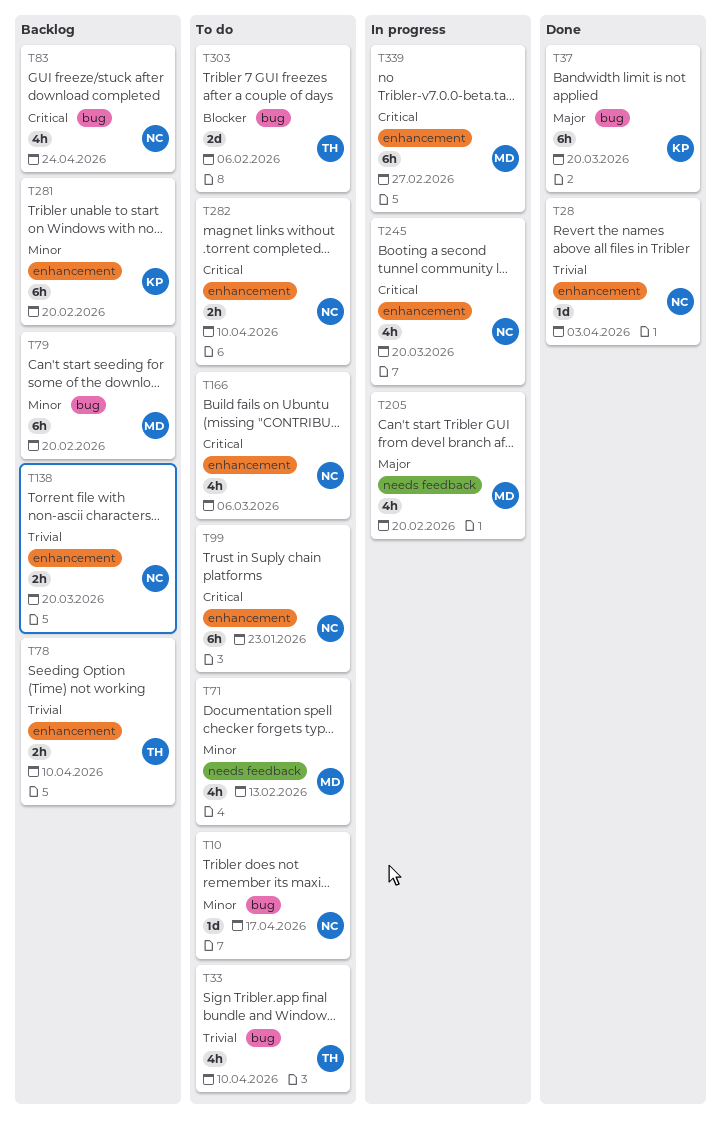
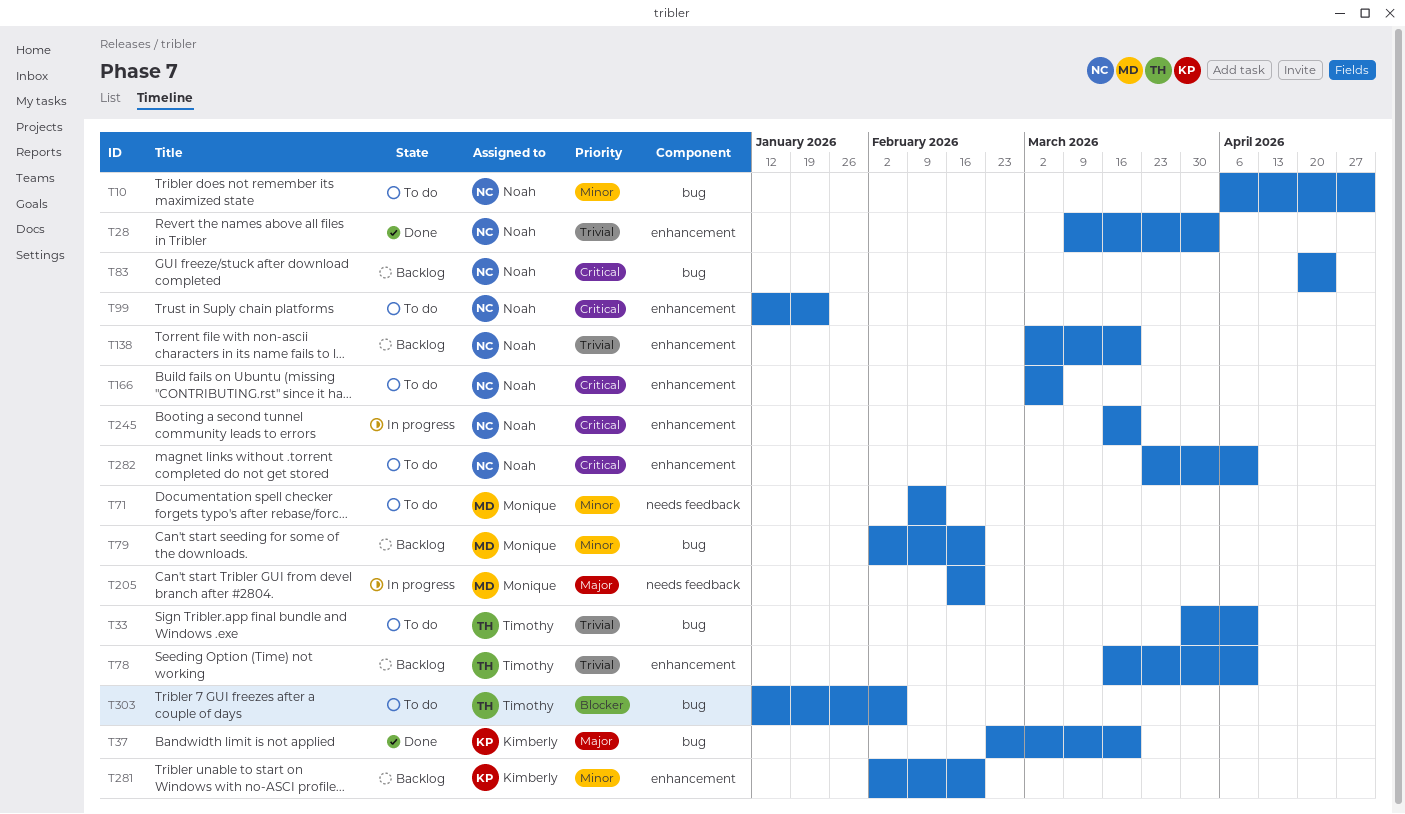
T10, due: Apr 17 -> May 1
T339: present -> none

